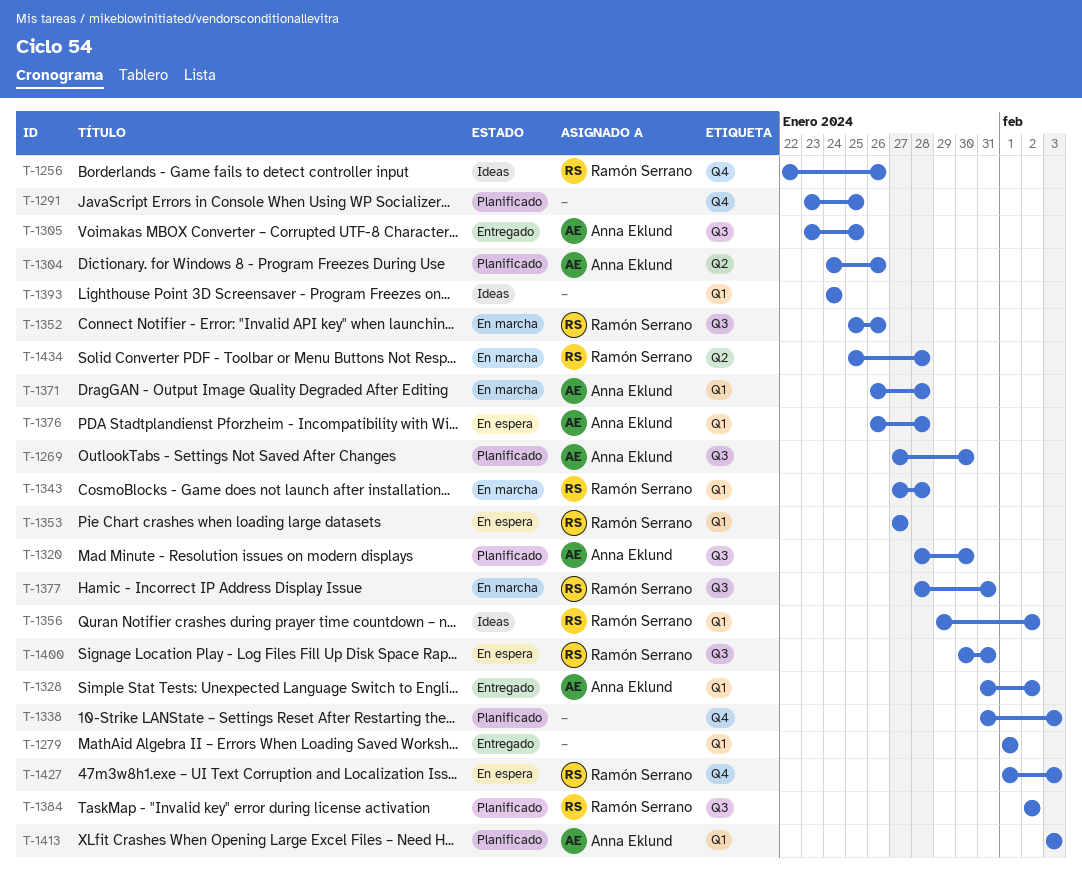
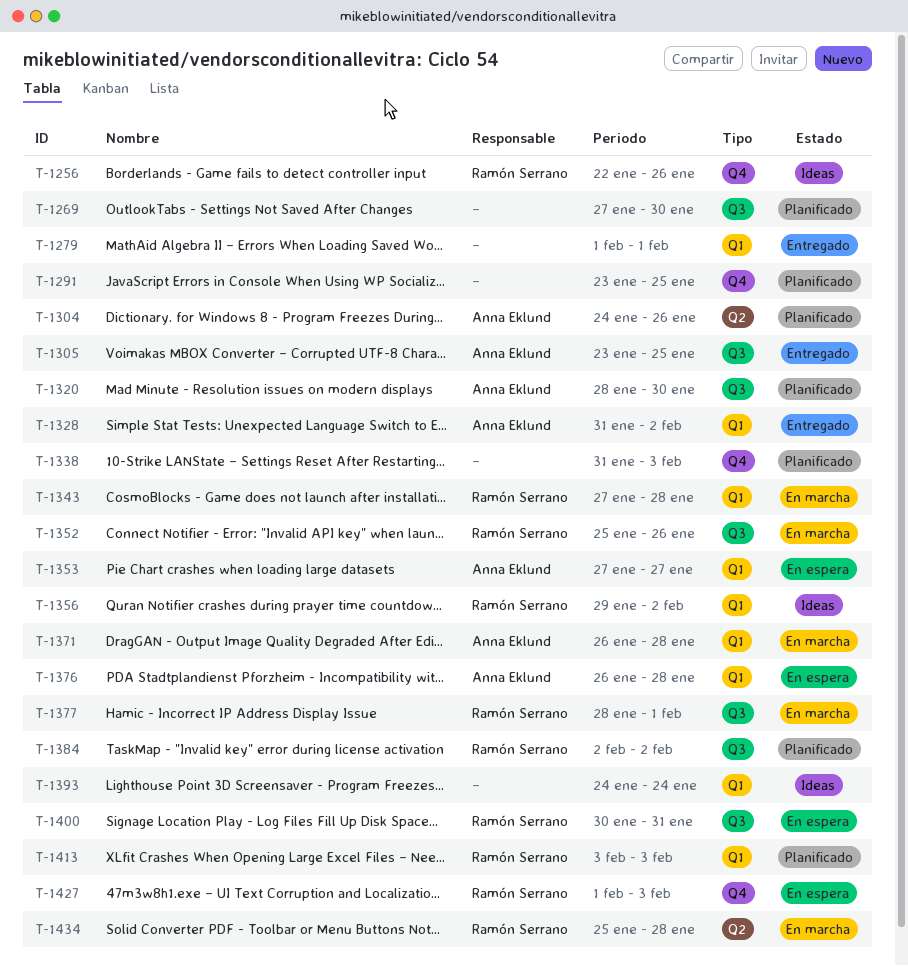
T-1269, owner: Anna Eklund -> none
T-1353, owner: Ramón Serrano -> Anna Eklund
T-1377, due: Jan 31 -> Feb 1
T-1413, owner: Anna Eklund -> Ramón Serrano

